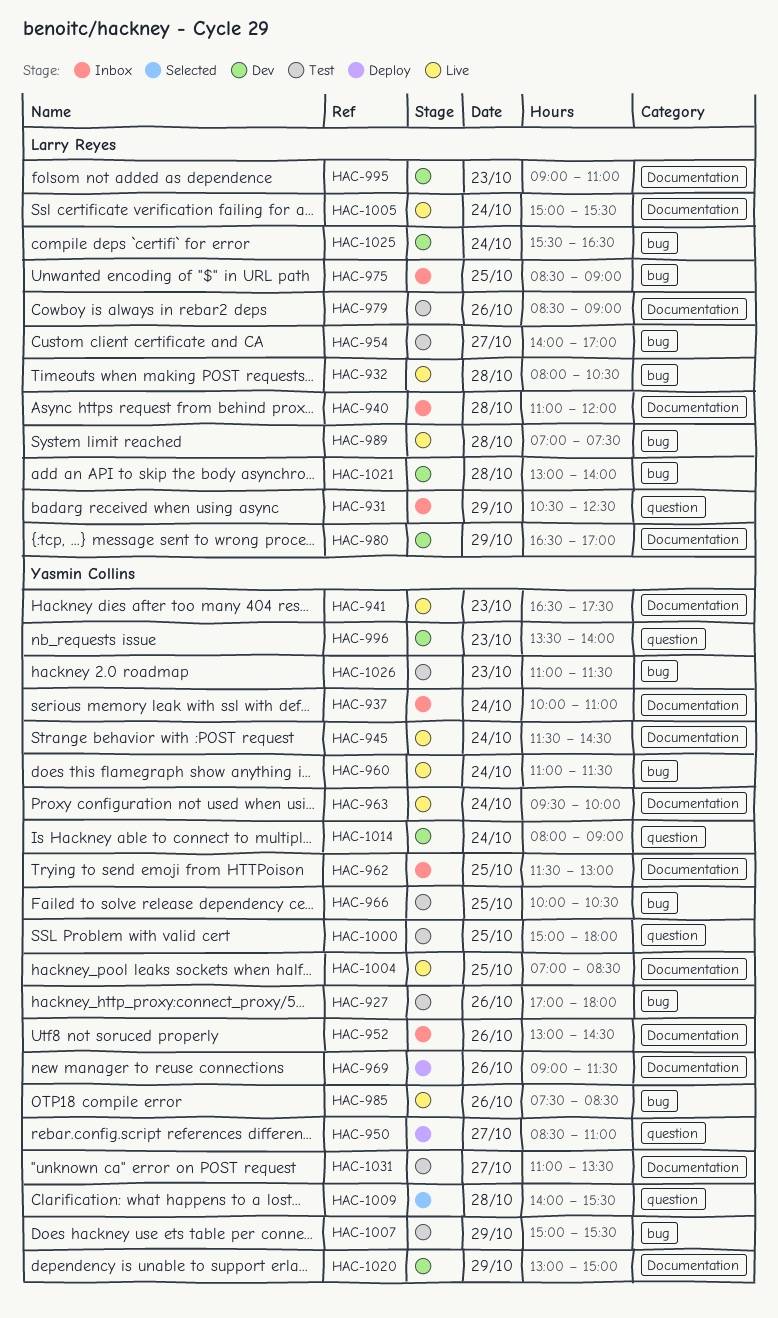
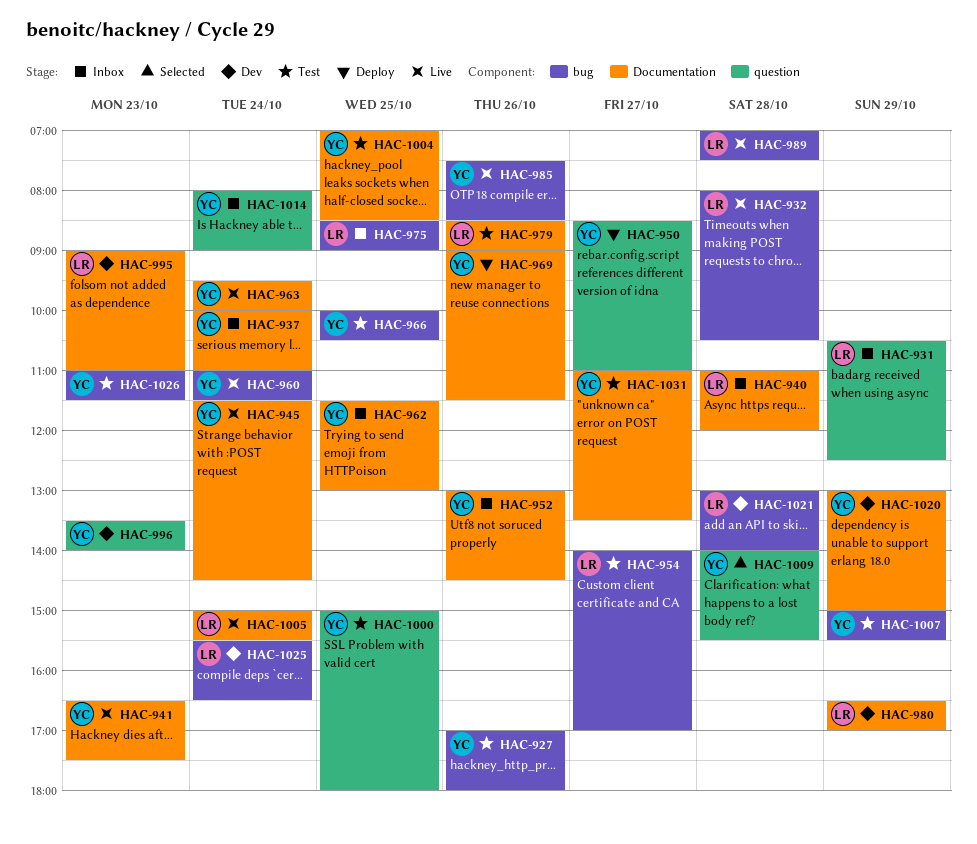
HAC-1004, status: Live -> Test
HAC-1014, status: Dev -> Inbox

